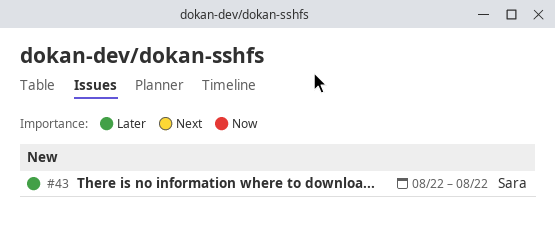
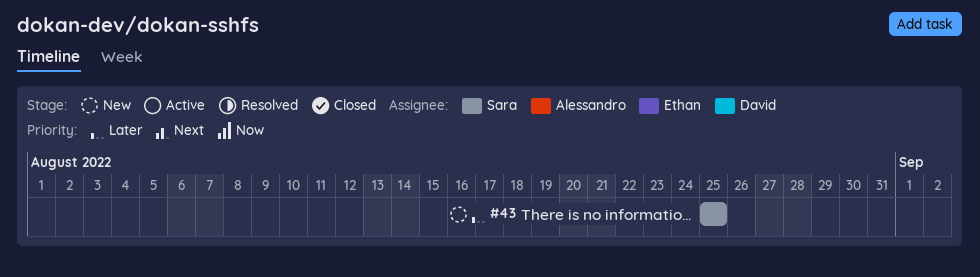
#43, start: Aug 22 -> Aug 25
#43, due: Aug 22 -> Aug 25

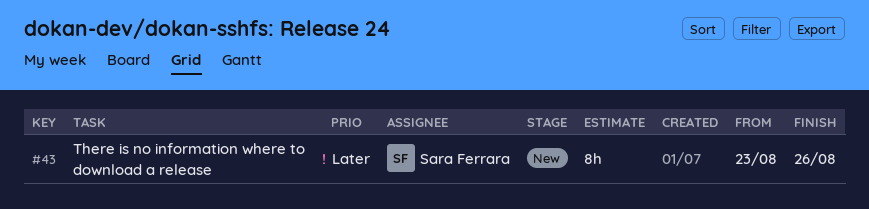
#43, start: Aug 25 -> Aug 23
#43, due: Aug 25 -> Aug 26

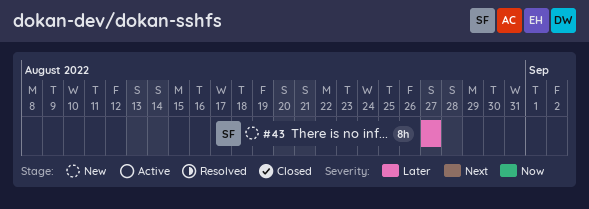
#43, start: Aug 23 -> Aug 27
#43, due: Aug 26 -> Aug 27

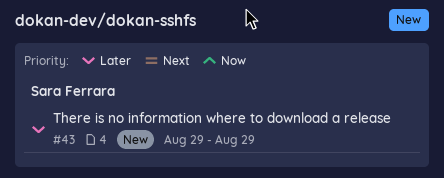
#43, start: Aug 27 -> Aug 29
#43, due: Aug 27 -> Aug 29

